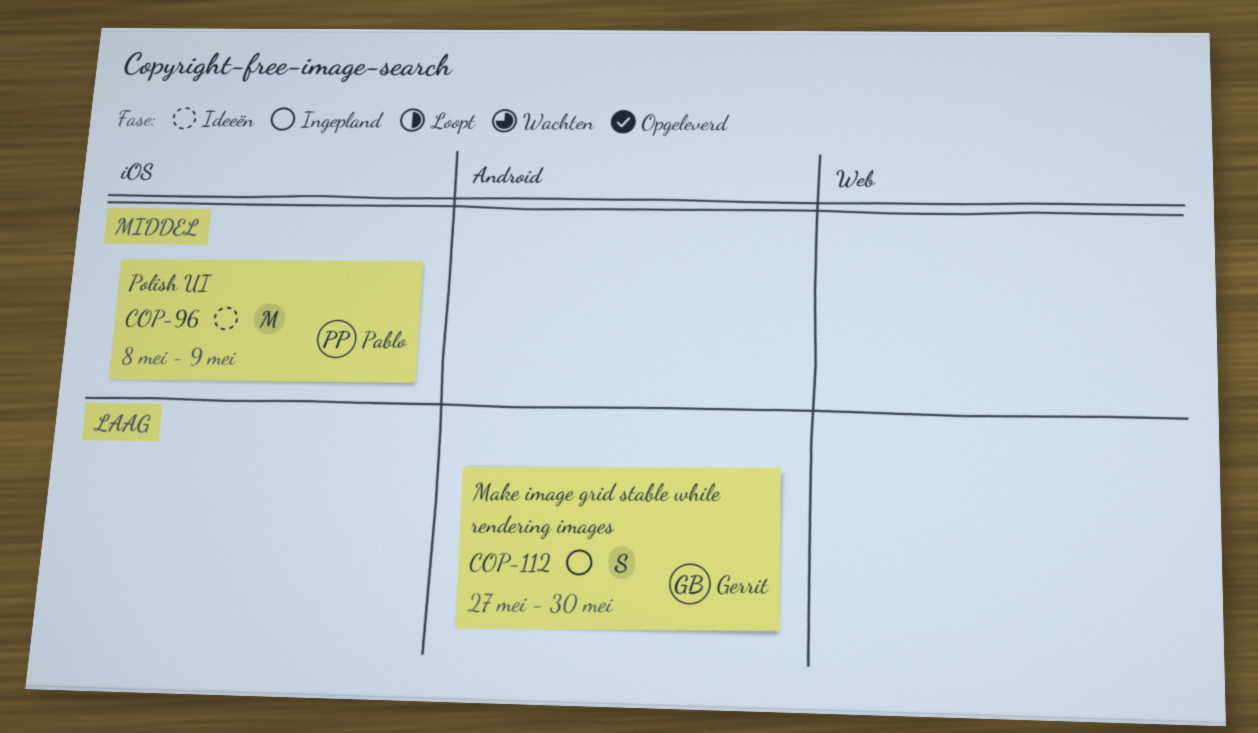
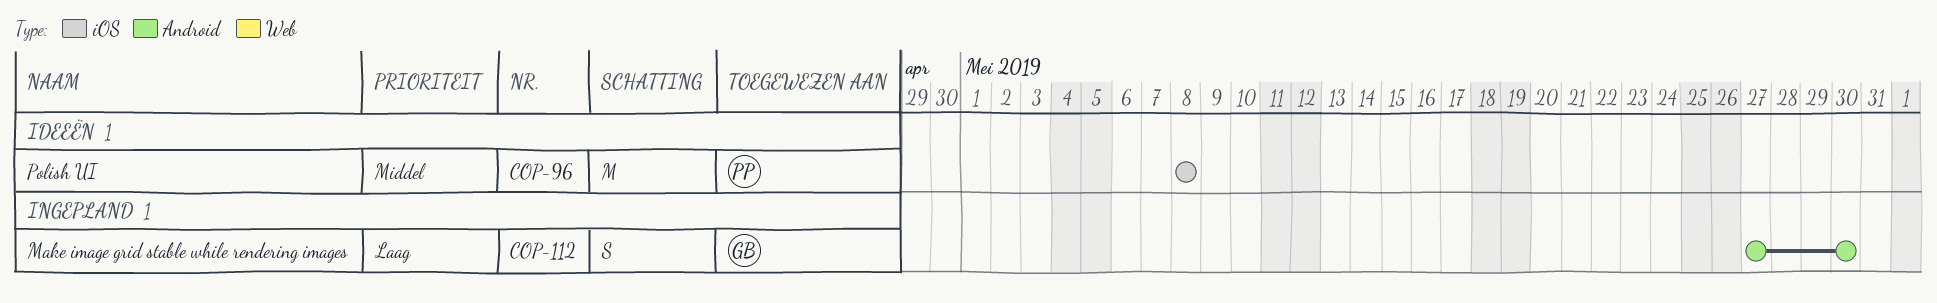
COP-96, due: May 9 -> May 8

